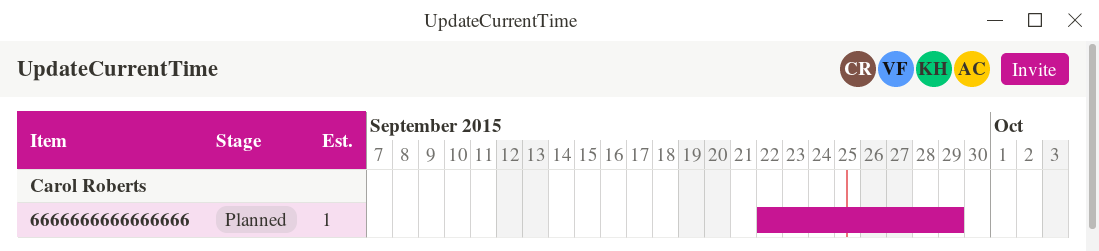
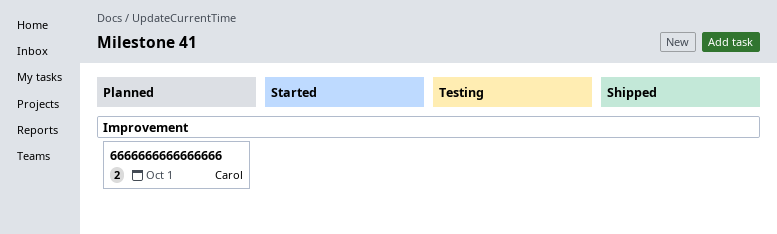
6666666666666666, estimate: 1 -> 2
6666666666666666, due: Sep 29 -> Oct 1

